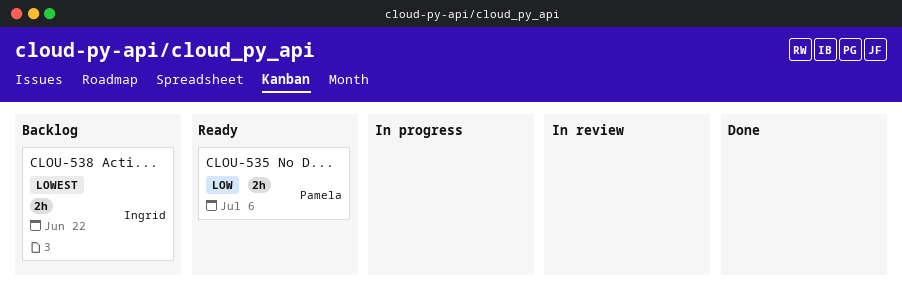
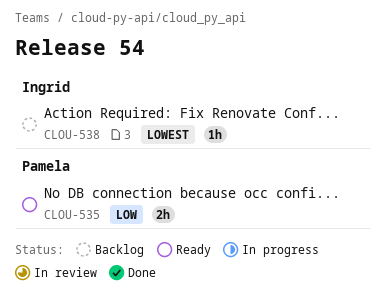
CLOU-538, estimate: 2h -> 1h

